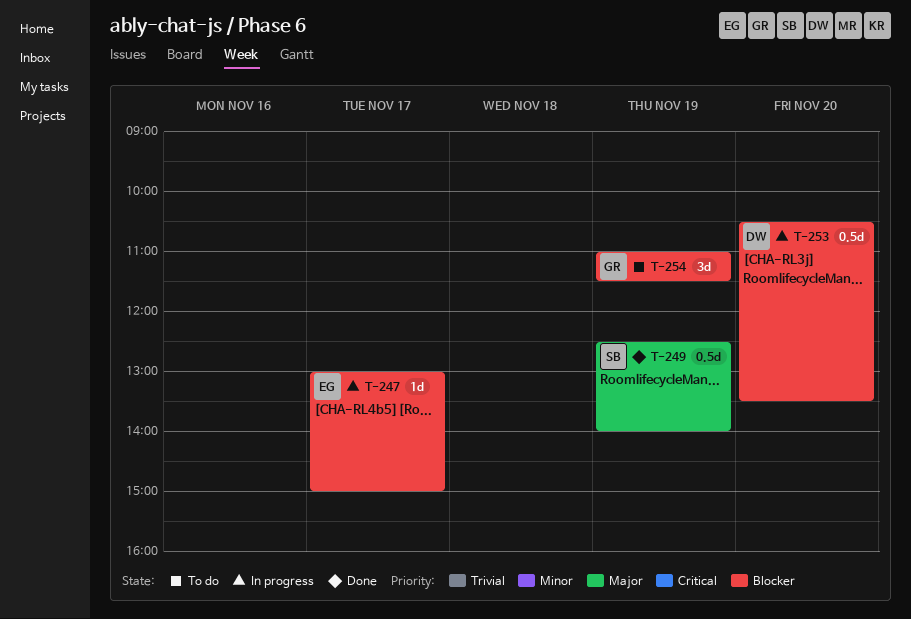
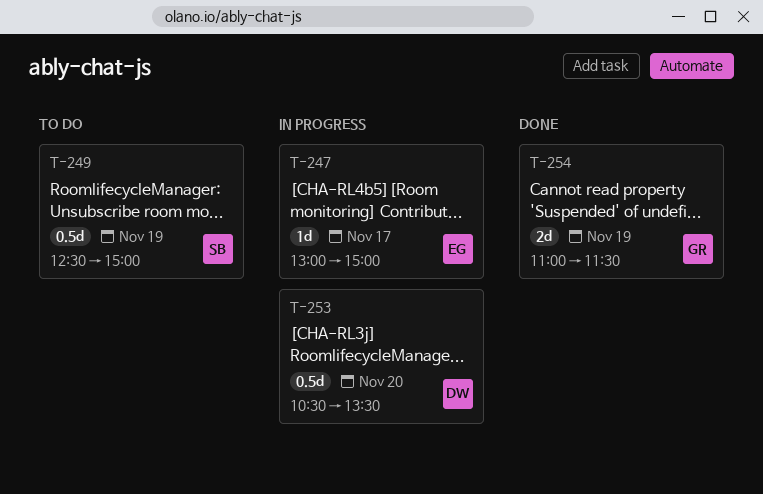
T-249, status: Done -> To do
T-249, ends: 14:00 -> 15:00
T-254, status: To do -> Done
T-254, estimate: 3d -> 2d

